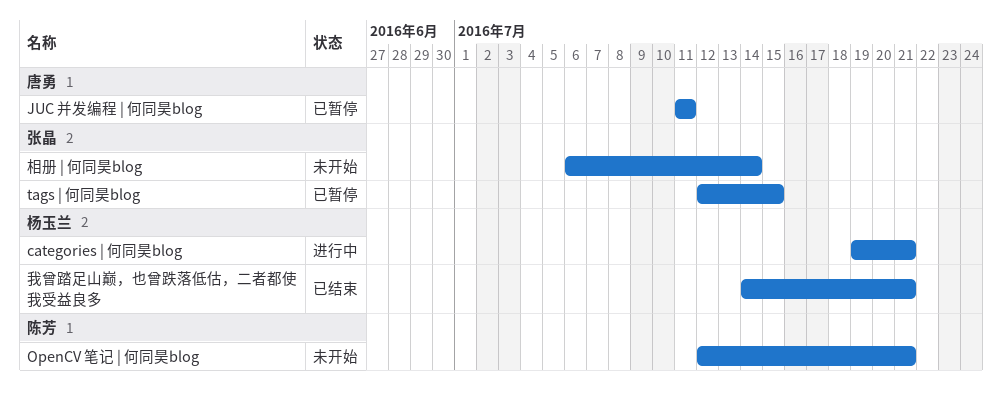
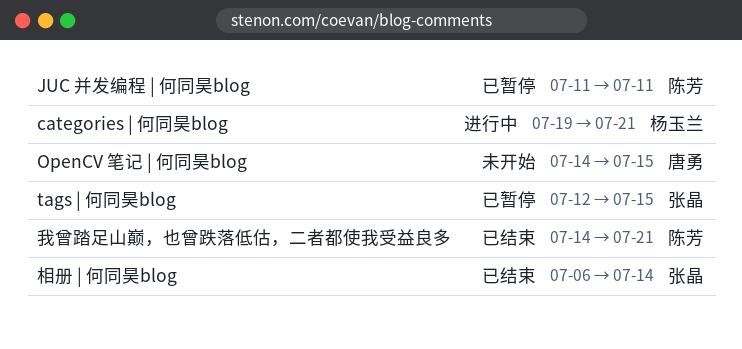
JUC 并发编程 | 何同昊blog, owner: 唐勇 -> 陈芳
OpenCV 笔记 | 何同昊blog, owner: 陈芳 -> 唐勇
OpenCV 笔记 | 何同昊blog, start: Jul 12 -> Jul 14
OpenCV 笔记 | 何同昊blog, due: Jul 21 -> Jul 15
我曾踏足山巅，也曾跌落低估，二者都使我受益良多, owner: 杨玉兰 -> 陈芳
相册 | 何同昊blog, status: 未开始 -> 已结束

